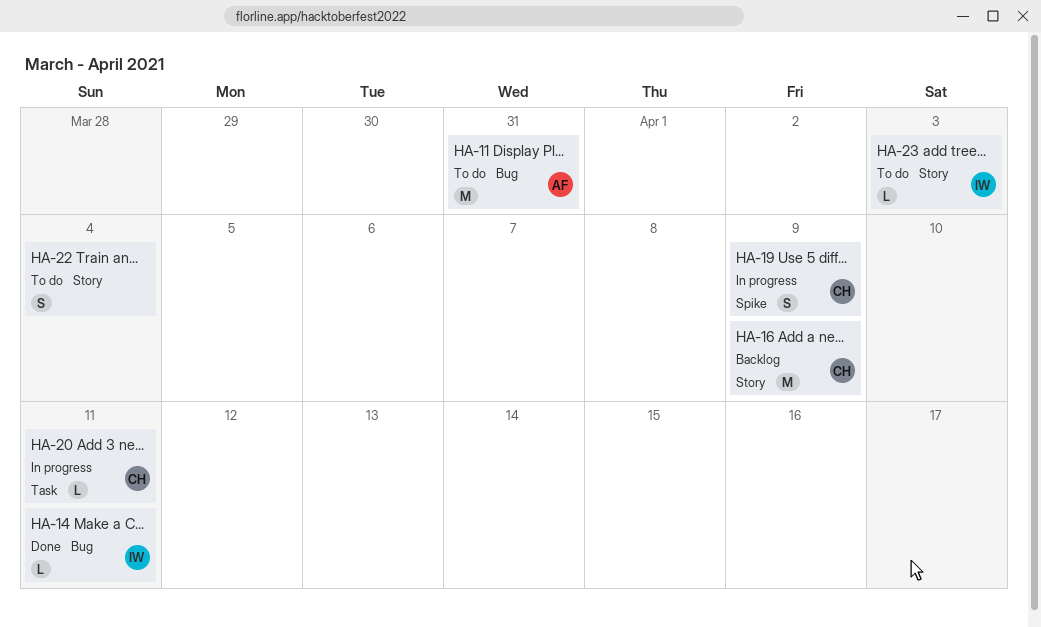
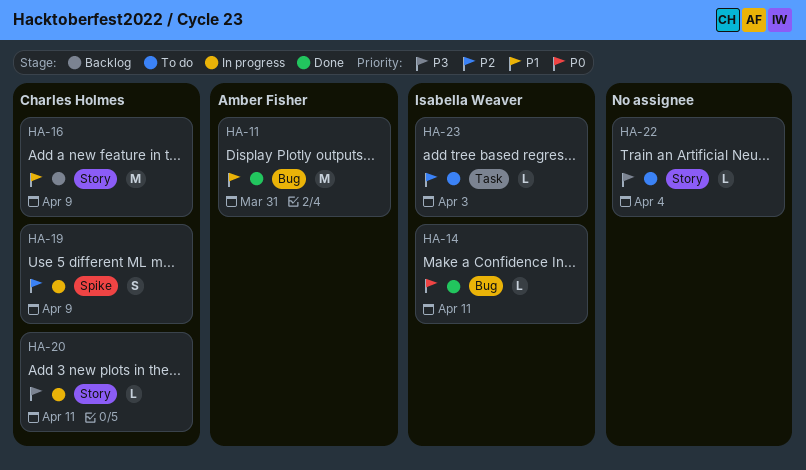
HA-11, status: To do -> Done
HA-20, label: Task -> Story
HA-22, estimate: S -> L
HA-23, label: Story -> Task

